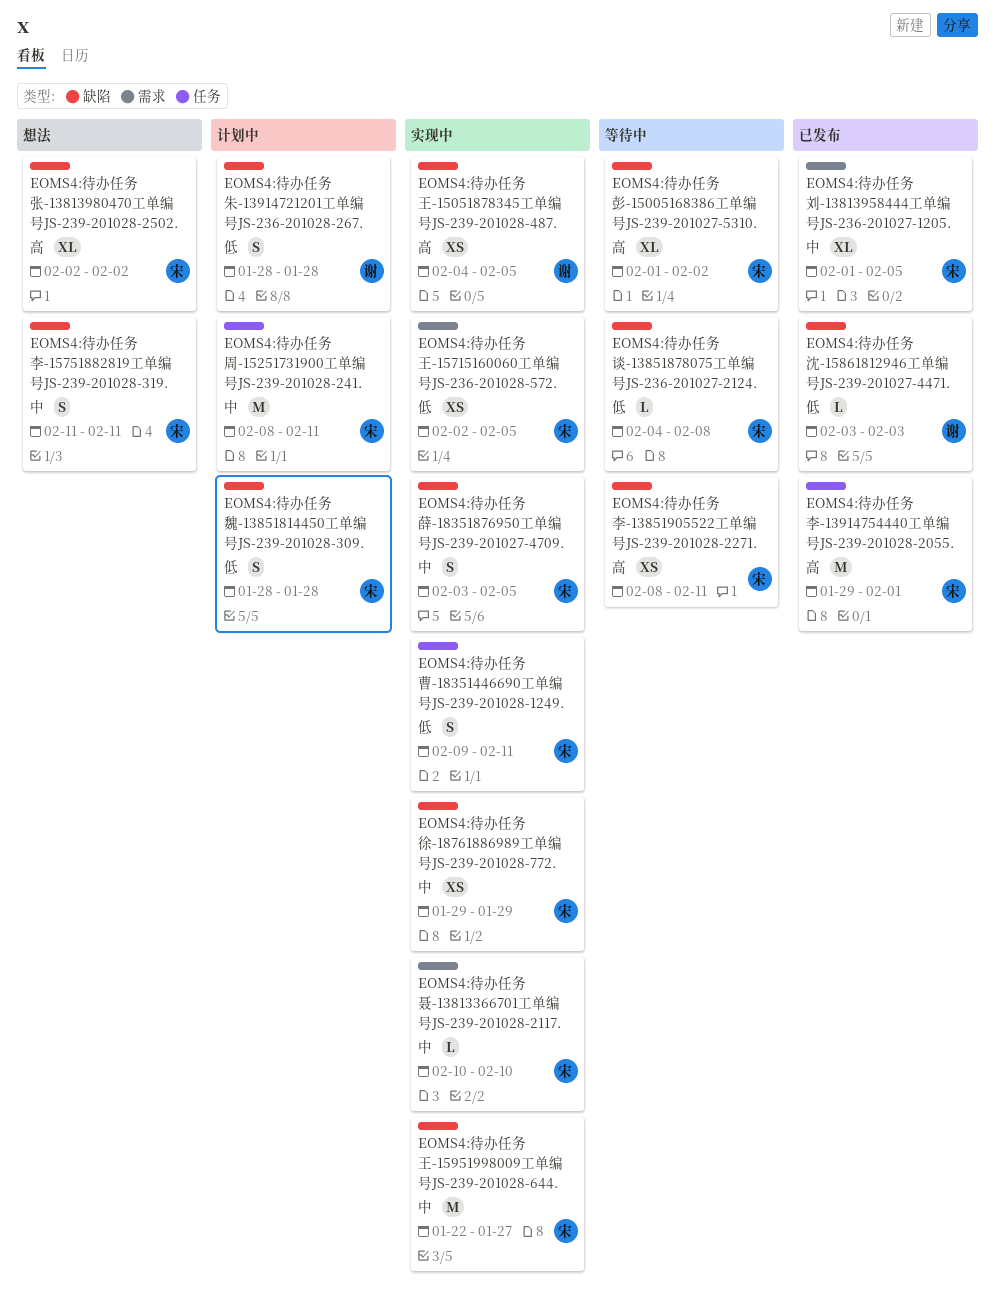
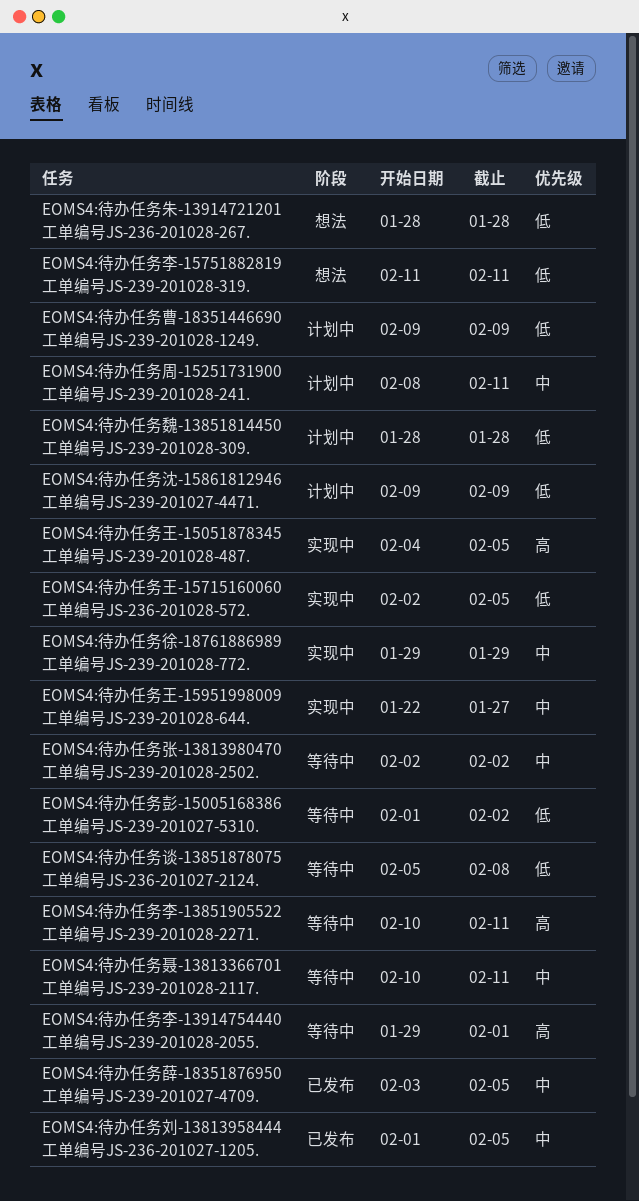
EOMS4:待办任务张-13813980470工单编号JS-239-201028-2502., status: 想法 -> 等待中
EOMS4:待办任务张-13813980470工单编号JS-239-201028-2502., priority: 高 -> 中
EOMS4:待办任务彭-15005168386工单编号JS-239-201027-5310., priority: 高 -> 低
EOMS4:待办任务曹-18351446690工单编号JS-239-201028-1249., status: 实现中 -> 计划中
EOMS4:待办任务曹-18351446690工单编号JS-239-201028-1249., due: Feb 11 -> Feb 9
EOMS4:待办任务朱-13914721201工单编号JS-236-201028-267., status: 计划中 -> 想法
EOMS4:待办任务李-13851905522工单编号JS-239-201028-2271., start: Feb 8 -> Feb 10
EOMS4:待办任务李-13914754440工单编号JS-239-201028-2055., status: 已发布 -> 等待中
EOMS4:待办任务李-15751882819工单编号JS-239-201028-319., priority: 中 -> 低
EOMS4:待办任务沈-15861812946工单编号JS-239-201027-4471., status: 已发布 -> 计划中
EOMS4:待办任务沈-15861812946工单编号JS-239-201027-4471., start: Feb 3 -> Feb 9
EOMS4:待办任务沈-15861812946工单编号JS-239-201027-4471., due: Feb 3 -> Feb 9
EOMS4:待办任务聂-13813366701工单编号JS-239-201028-2117., status: 实现中 -> 等待中
EOMS4:待办任务聂-13813366701工单编号JS-239-201028-2117., due: Feb 10 -> Feb 11
EOMS4:待办任务薛-18351876950工单编号JS-239-201027-4709., status: 实现中 -> 已发布
EOMS4:待办任务谈-13851878075工单编号JS-236-201027-2124., start: Feb 4 -> Feb 5

